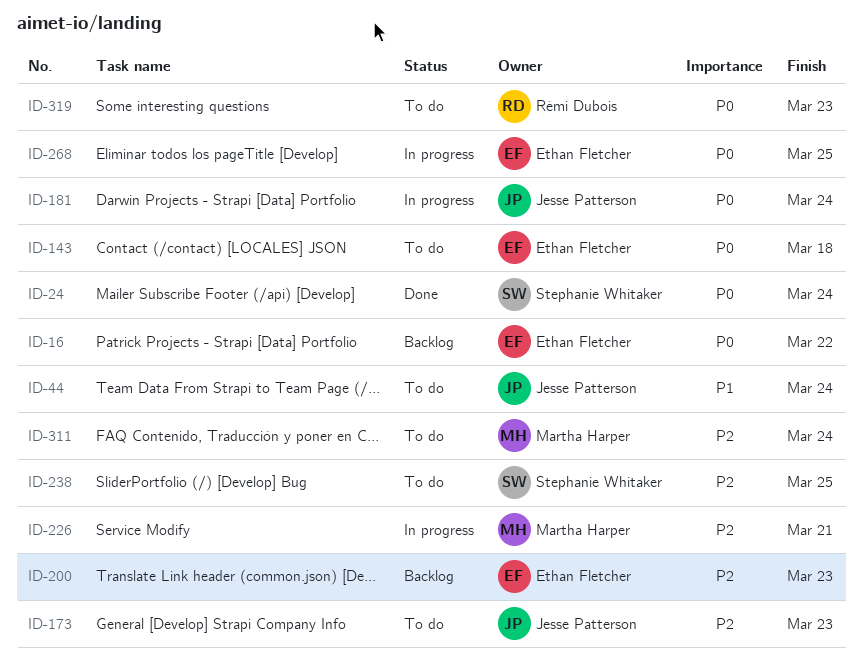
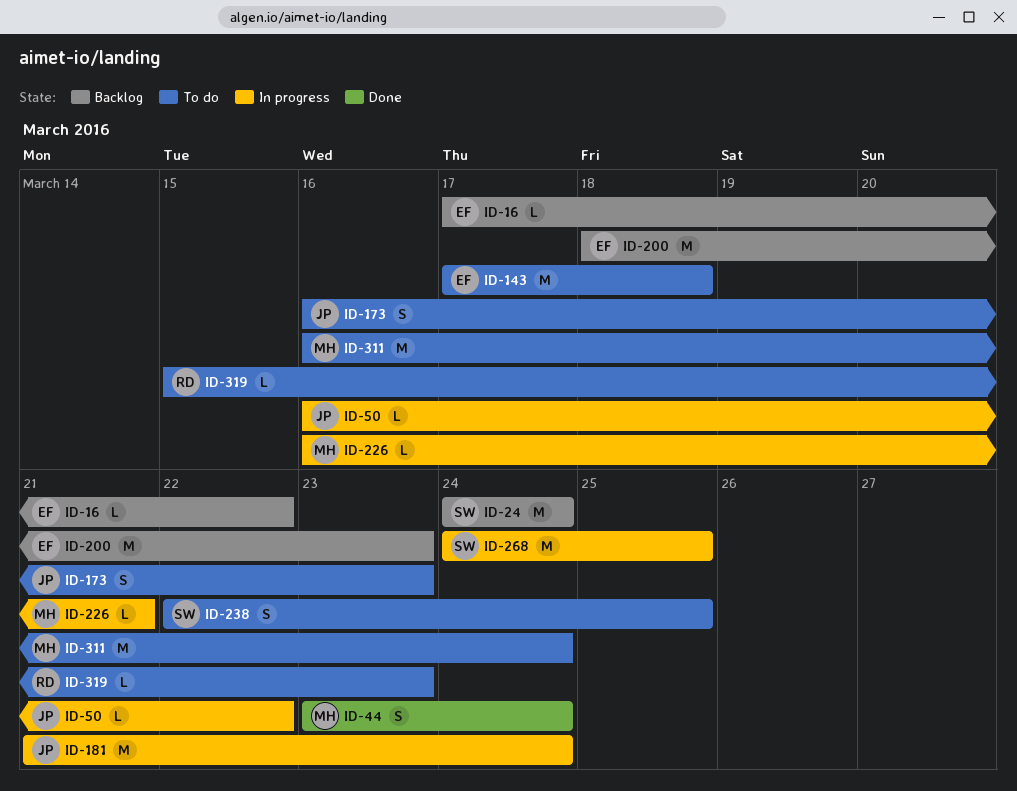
ID-24, status: Done -> Backlog
ID-44, status: To do -> Done
ID-44, owner: Jesse Patterson -> Martha Harper
ID-50: none -> present
ID-268, owner: Ethan Fletcher -> Stephanie Whitaker

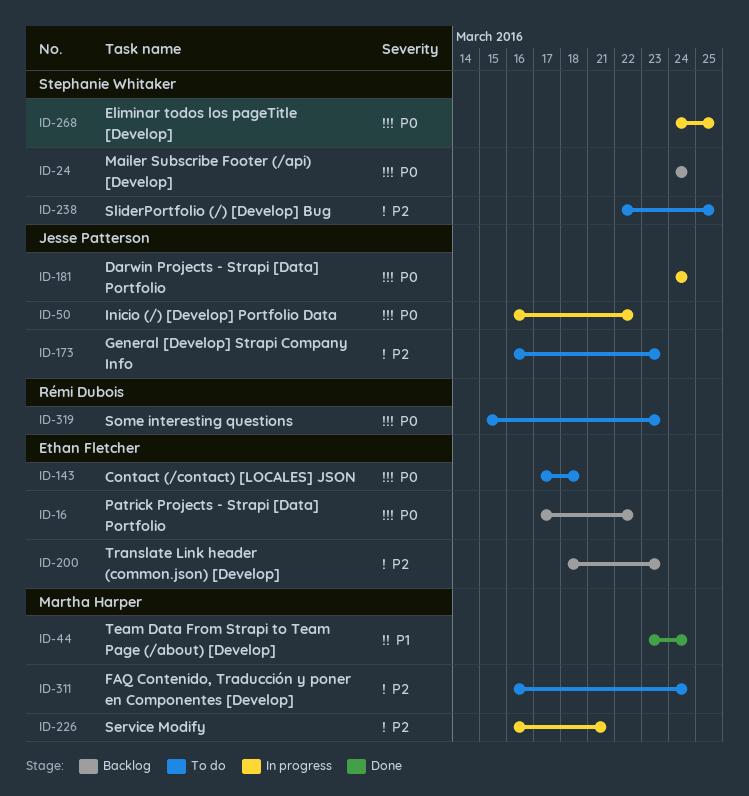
ID-181, start: Mar 21 -> Mar 24

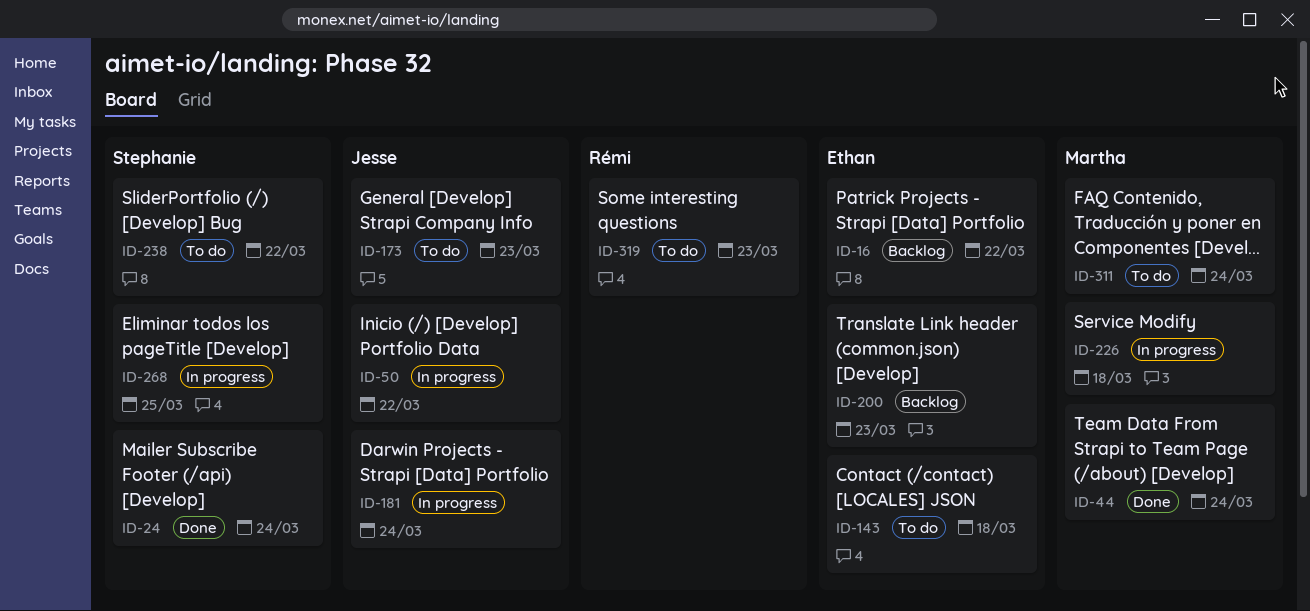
ID-24, status: Backlog -> Done
ID-226, due: Mar 21 -> Mar 18
ID-238, due: Mar 25 -> Mar 22

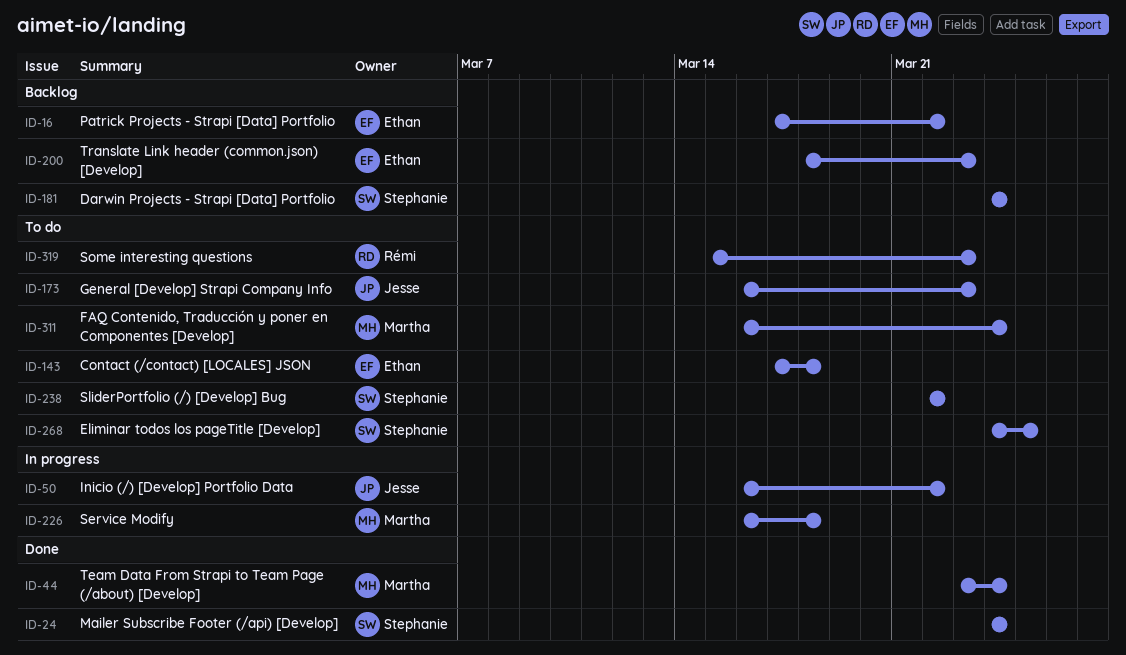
ID-181, status: In progress -> Backlog
ID-181, owner: Jesse -> Stephanie
ID-268, status: In progress -> To do

